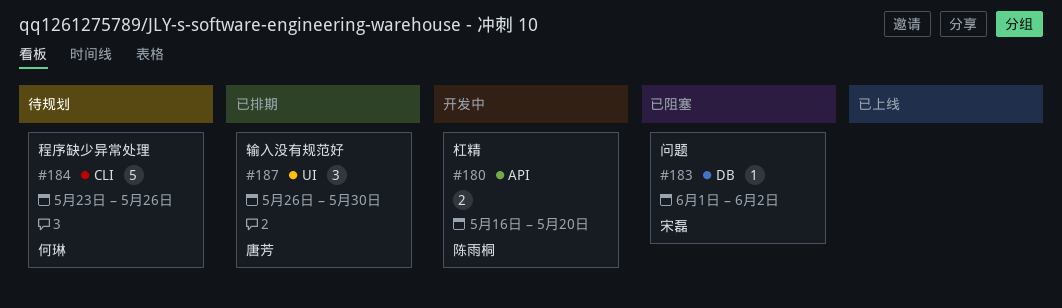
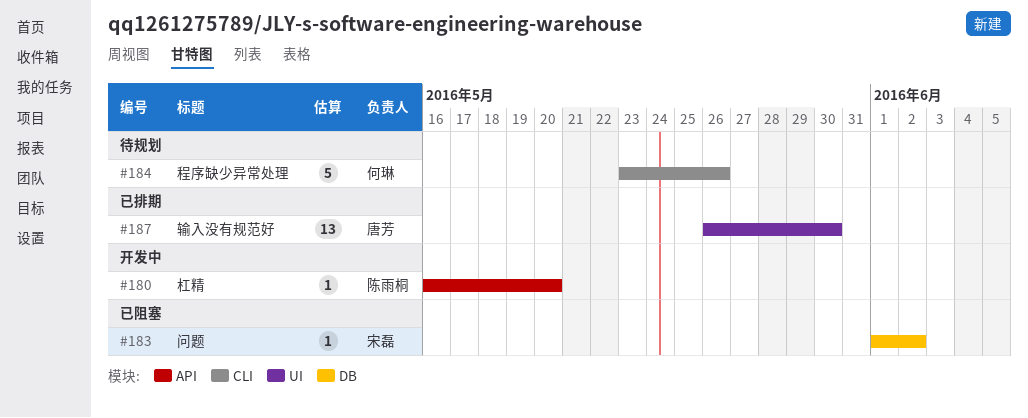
#180, estimate: 2 -> 1
#187, estimate: 3 -> 13

